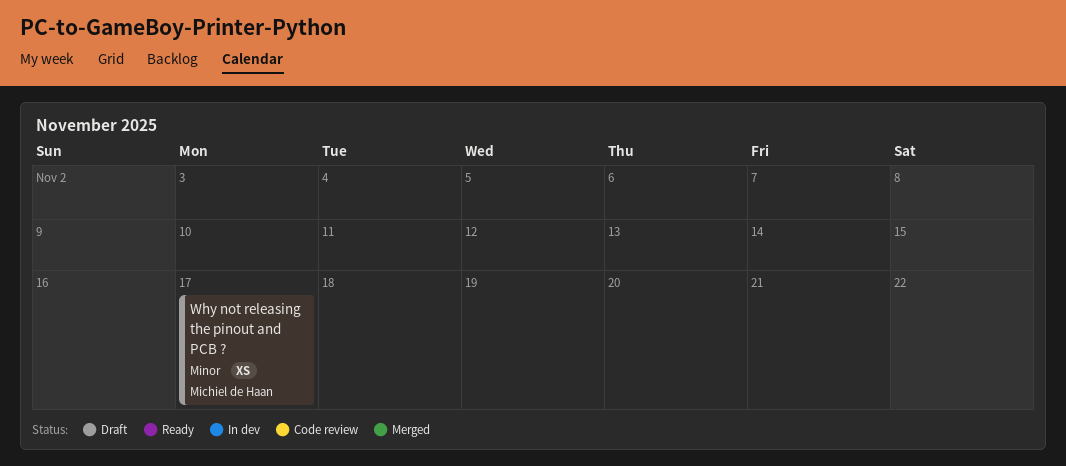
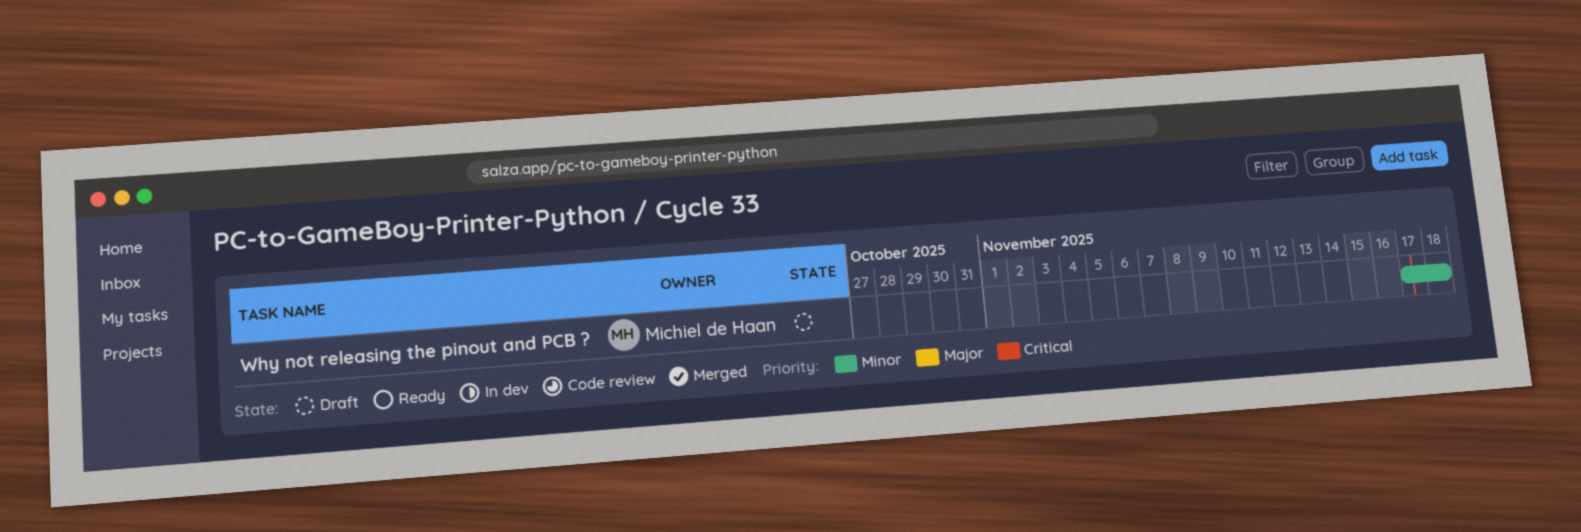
Why not releasing the pinout and PCB ?, due: Nov 17 -> Nov 18

